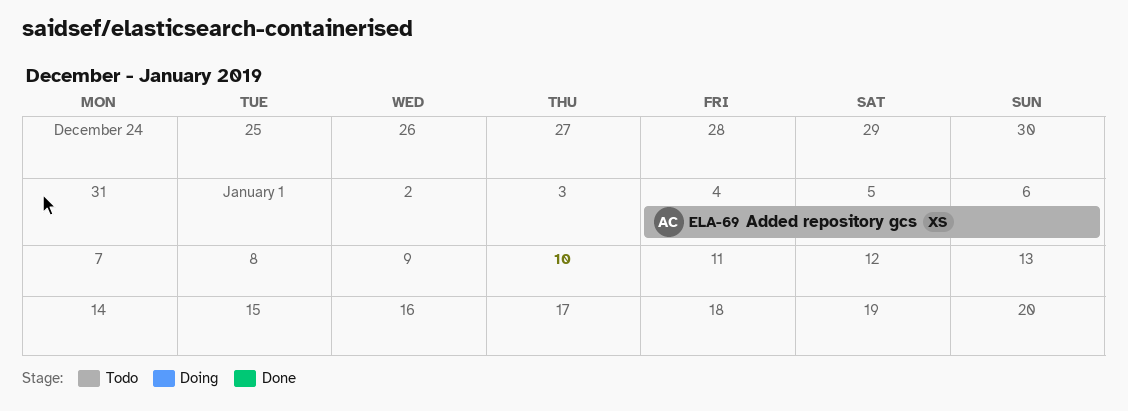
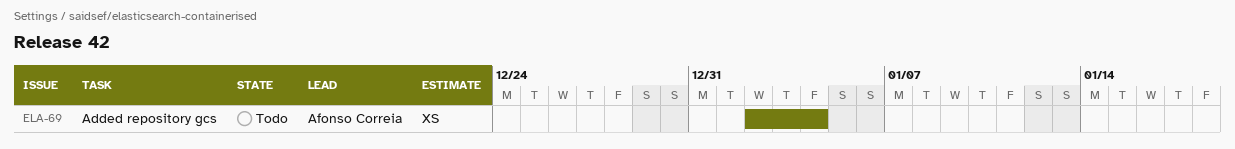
ELA-69, start: Jan 4 -> Jan 2
ELA-69, due: Jan 6 -> Jan 4

